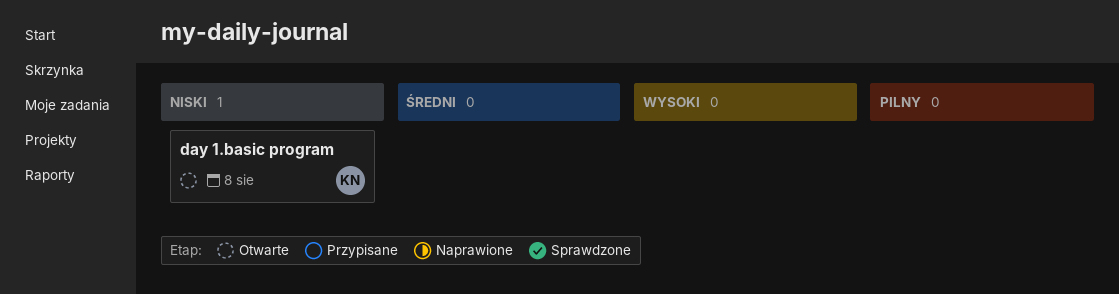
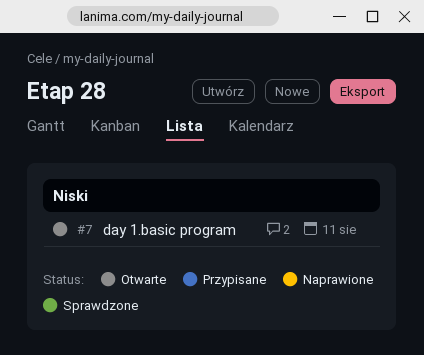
day 1.basic program, due: Aug 8 -> Aug 11

